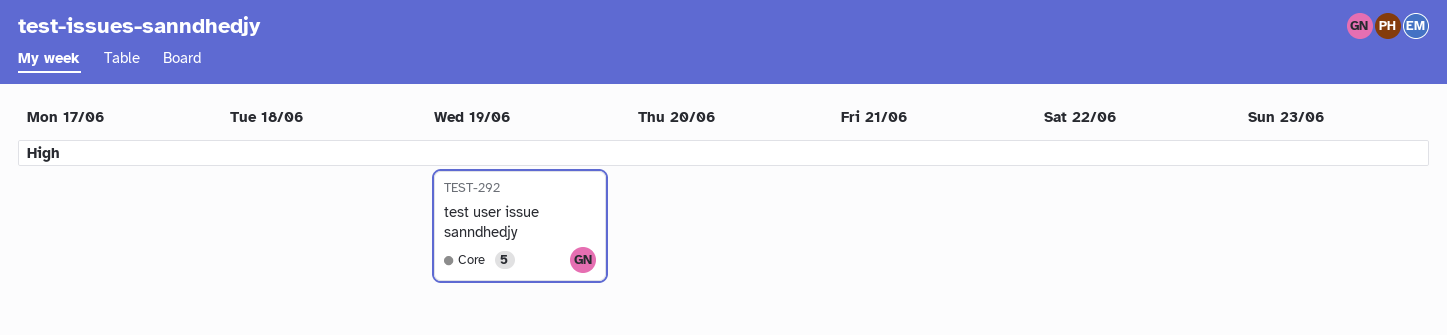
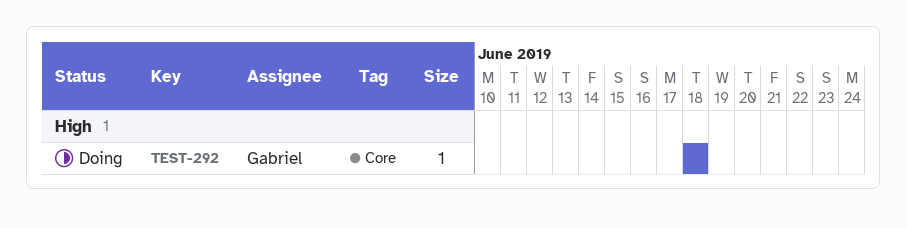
TEST-292, estimate: 5 -> 1
TEST-292, due: Jun 19 -> Jun 18

